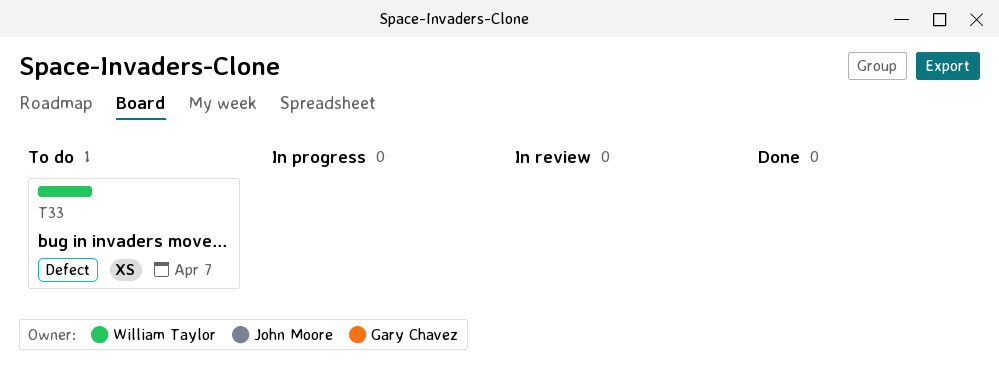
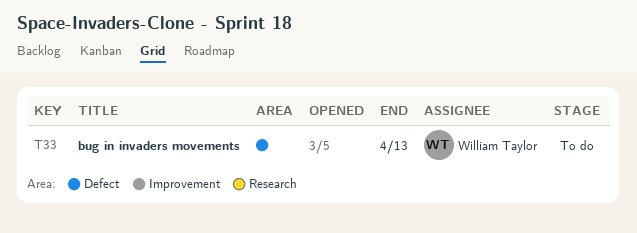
T33, due: Apr 7 -> Apr 13

